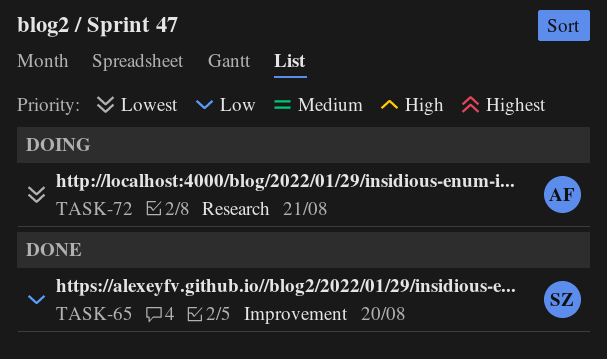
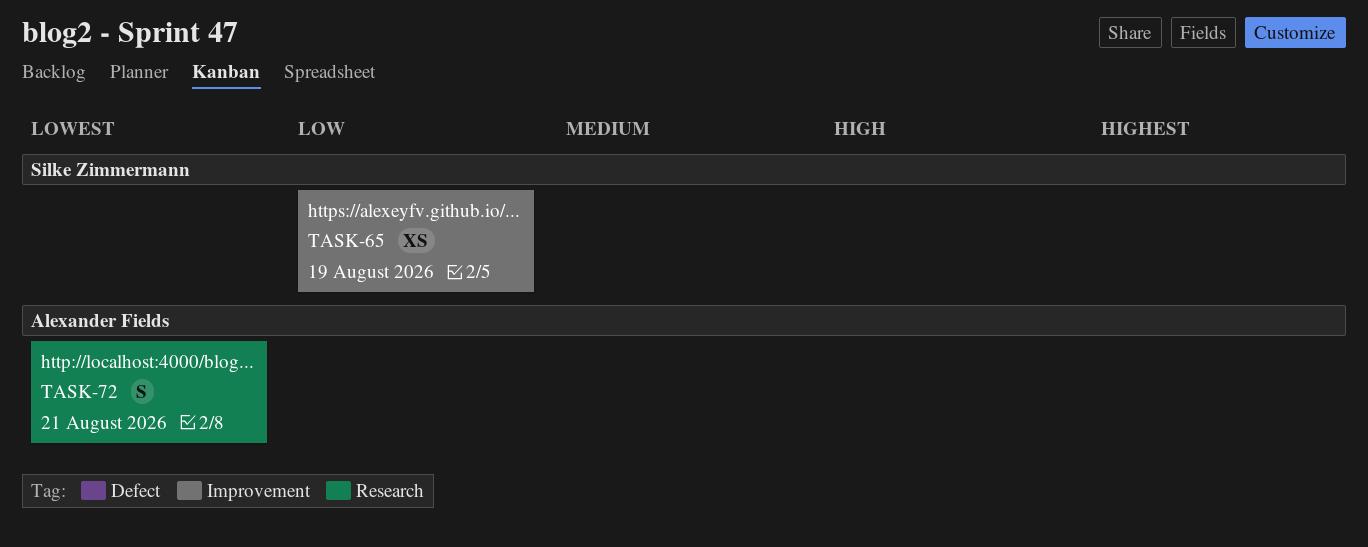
TASK-65, due: Aug 20 -> Aug 19

